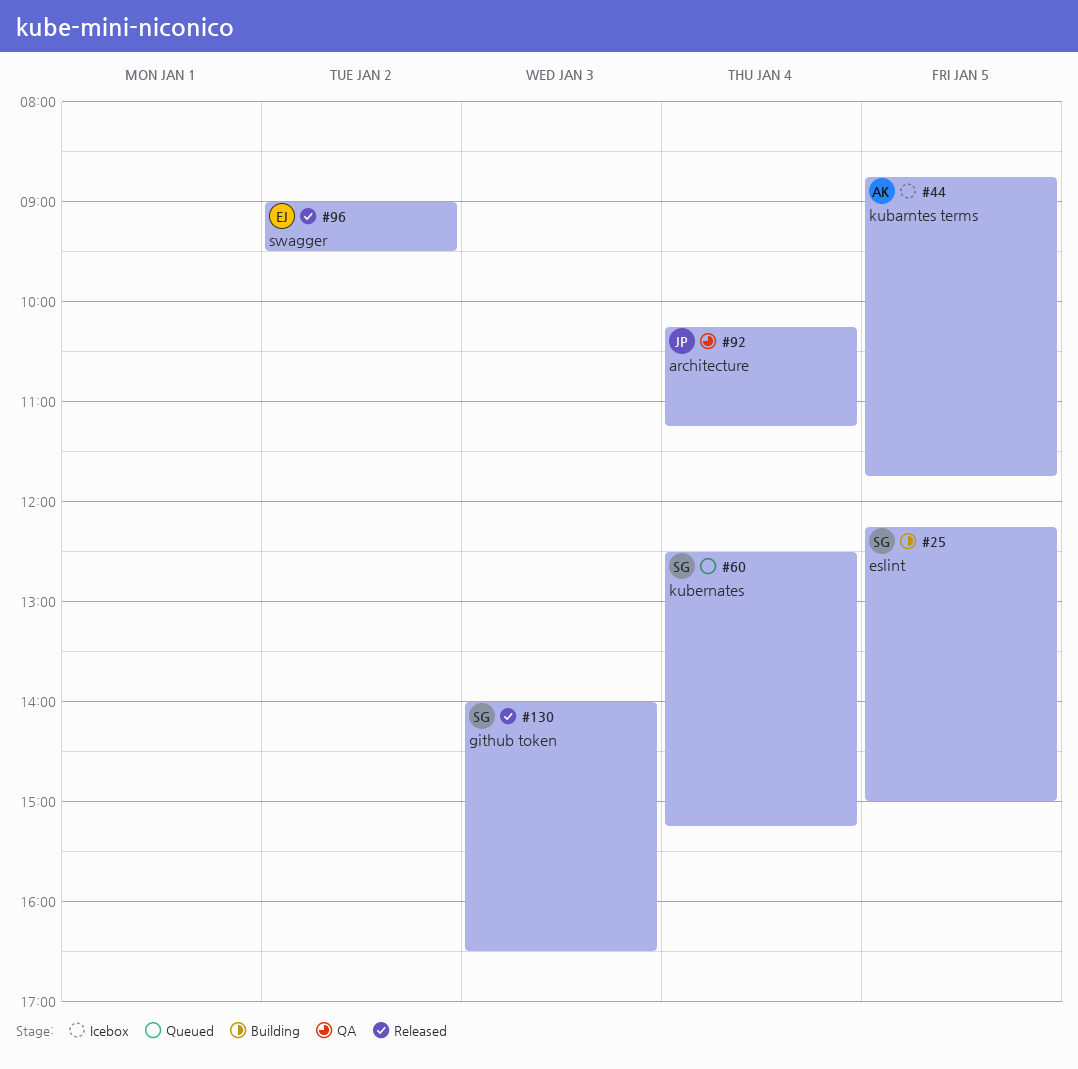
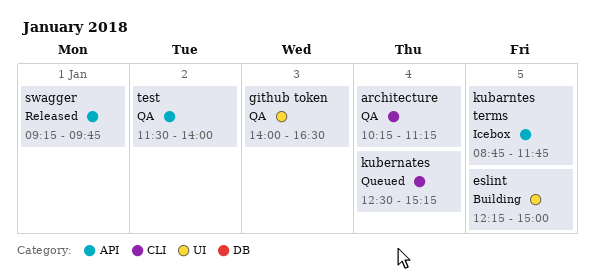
github token, status: Released -> QA
swagger, day: Jan 2 -> Jan 1
swagger, begins: 09:00 -> 09:15
swagger, ends: 09:30 -> 09:45
test: none -> present

